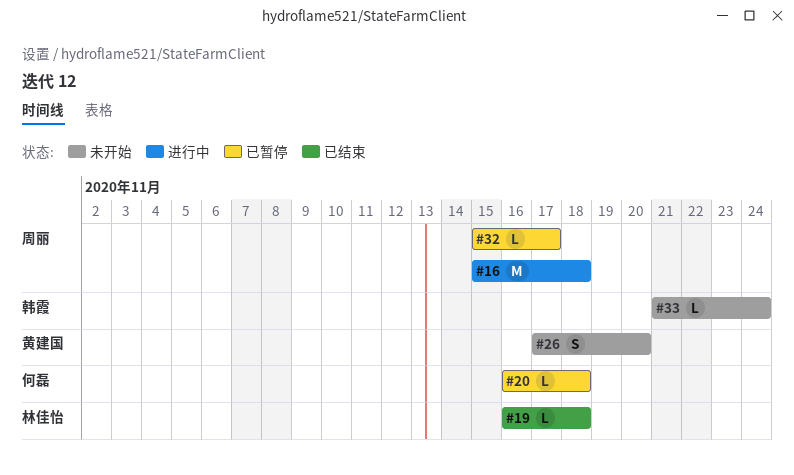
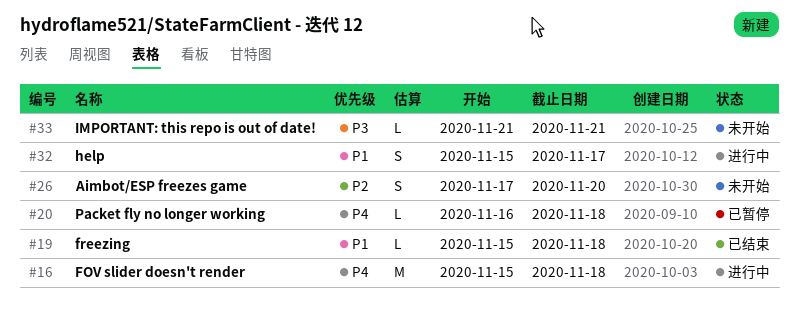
#19, start: Nov 16 -> Nov 15
#32, status: 已暂停 -> 进行中
#32, estimate: L -> S
#33, due: Nov 24 -> Nov 21

